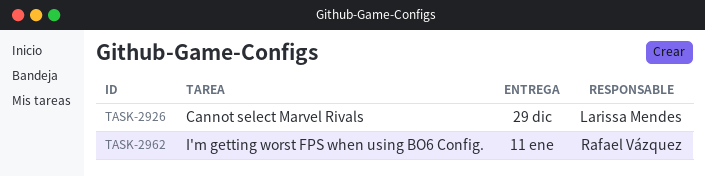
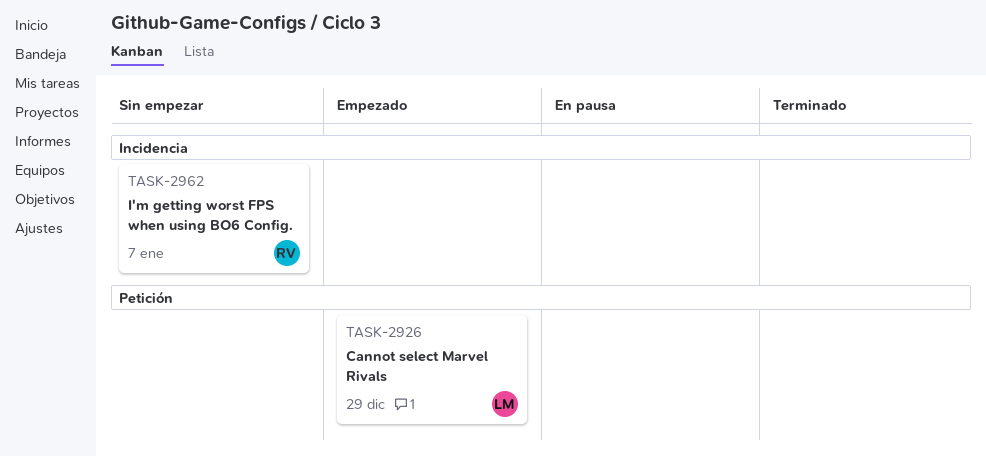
TASK-2962, due: Jan 11 -> Jan 7

